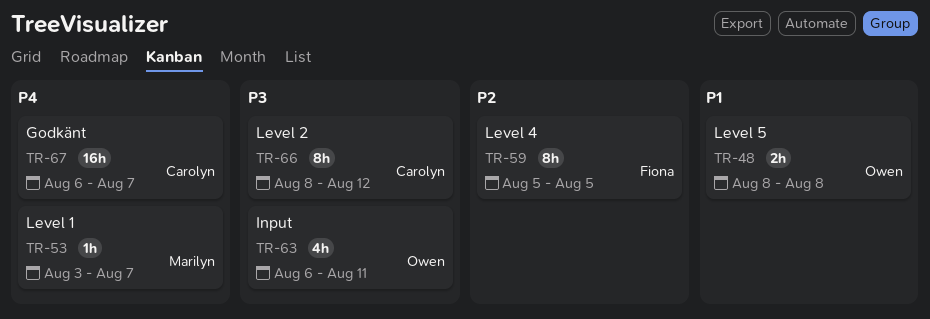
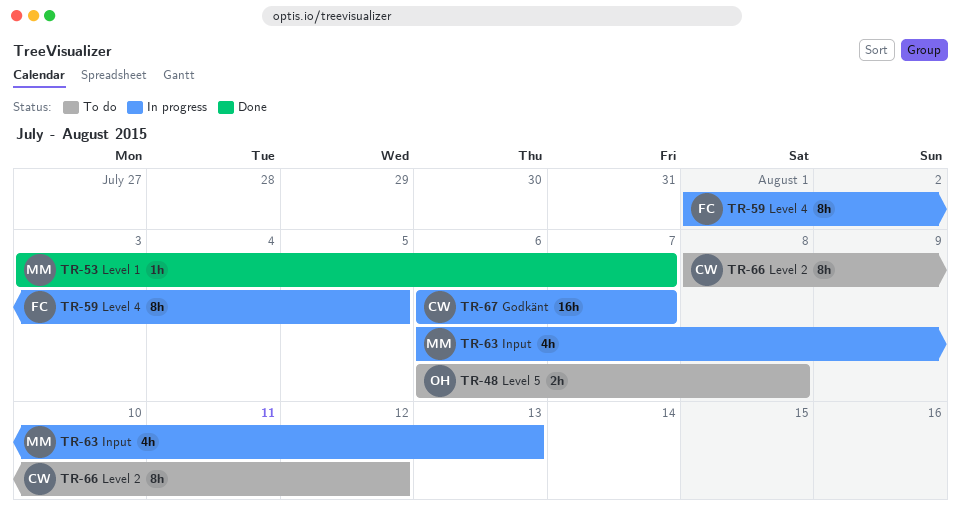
TR-48, start: Aug 8 -> Aug 6
TR-59, start: Aug 5 -> Aug 1
TR-63, owner: Owen -> Marilyn
TR-63, due: Aug 11 -> Aug 13

